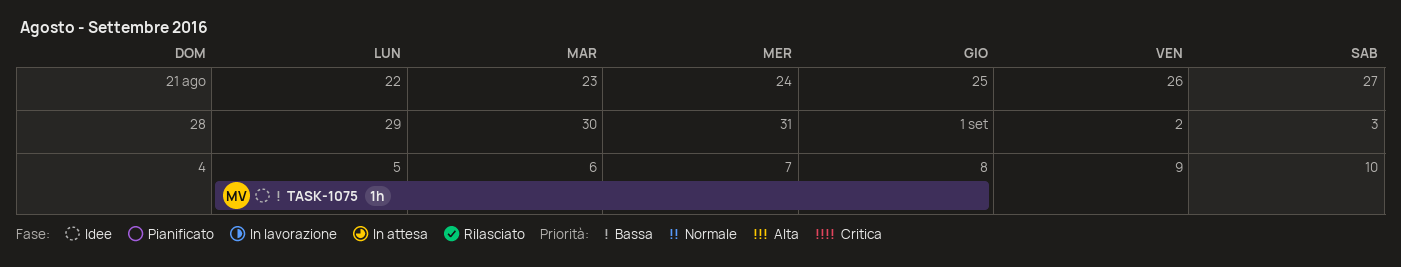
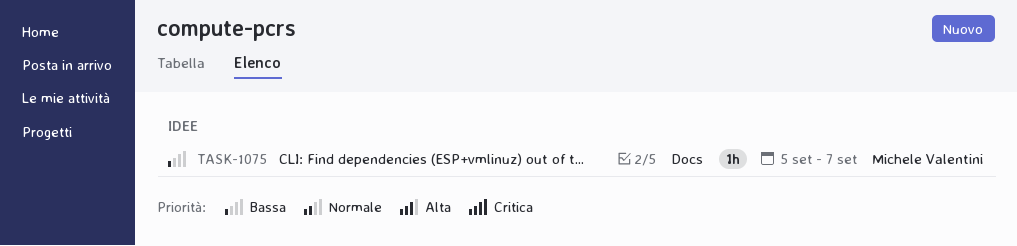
TASK-1075, due: Sep 8 -> Sep 7

